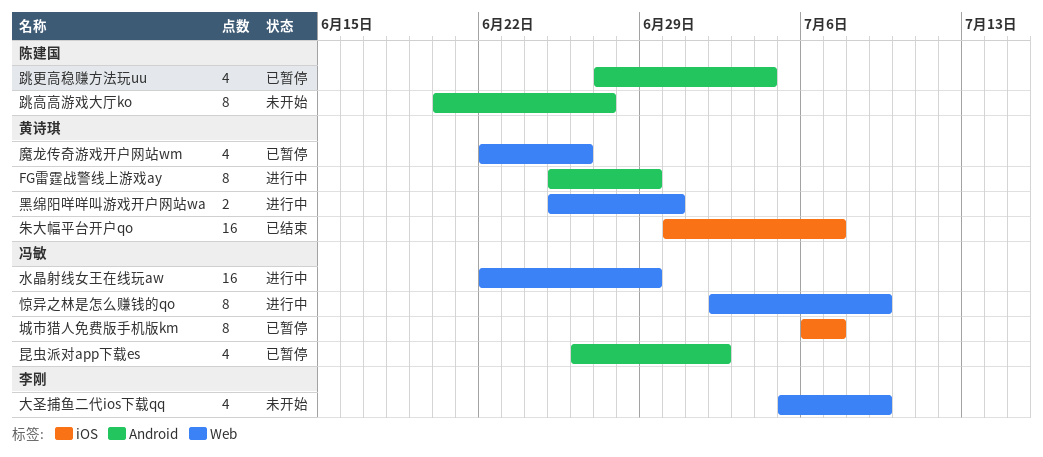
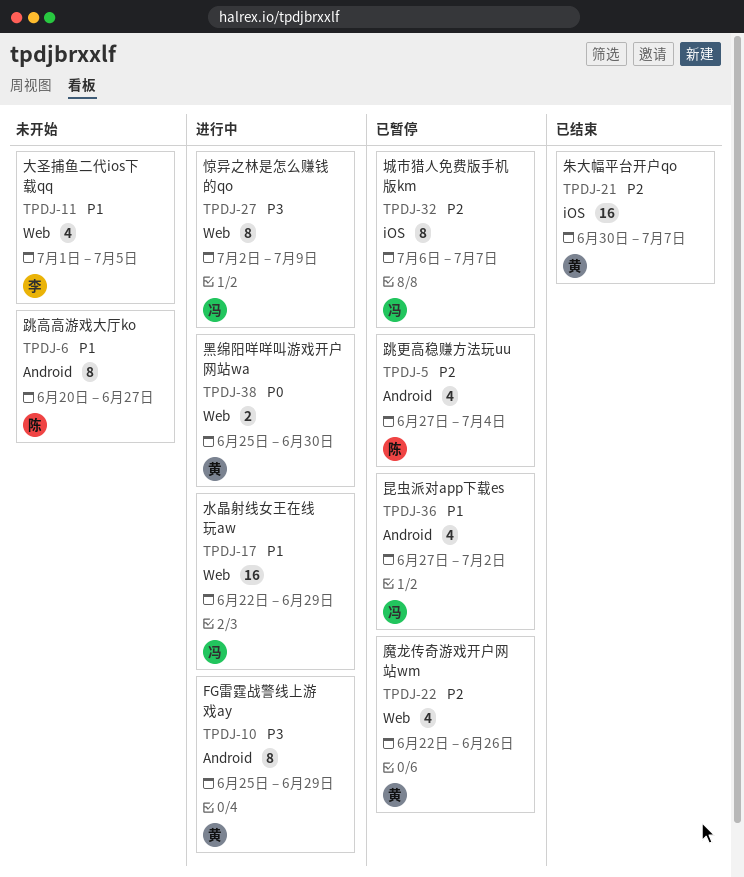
大圣捕鱼二代ios下载qq, start: Jul 5 -> Jul 1
大圣捕鱼二代ios下载qq, due: Jul 9 -> Jul 5
昆虫派对app下载es, start: Jun 26 -> Jun 27

